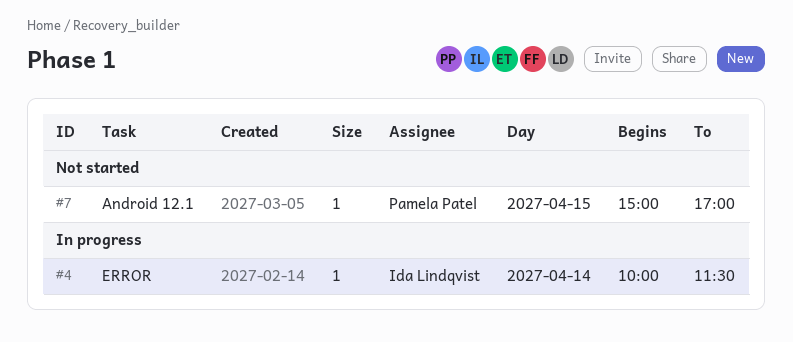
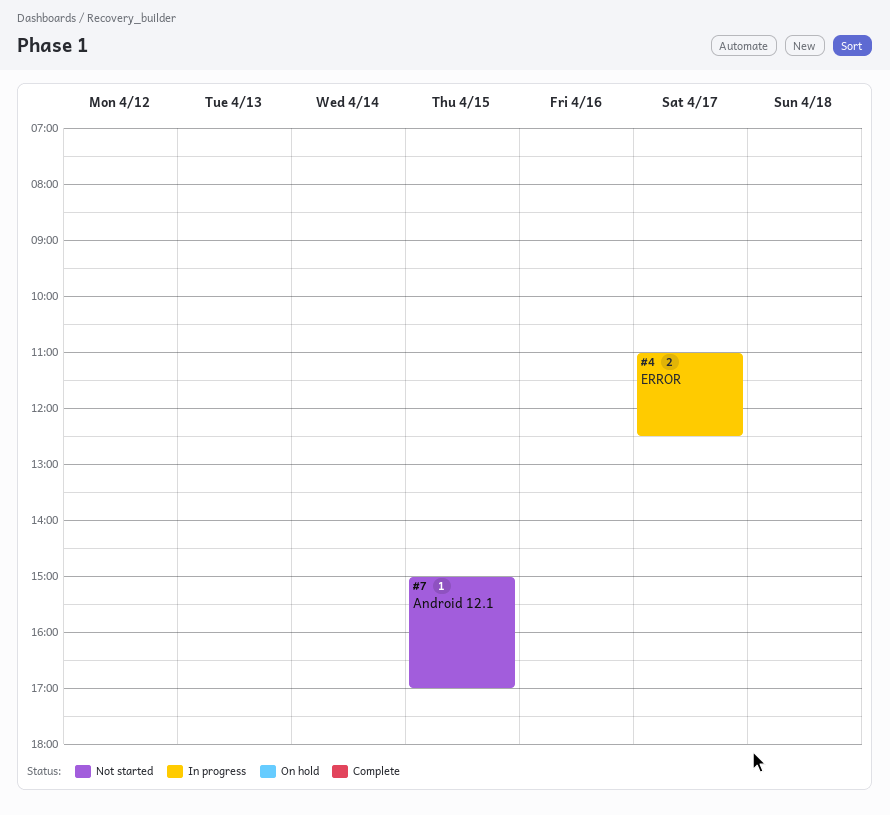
#4, estimate: 1 -> 2
#4, day: Apr 14 -> Apr 17
#4, begins: 10:00 -> 11:00
#4, ends: 11:30 -> 12:30

